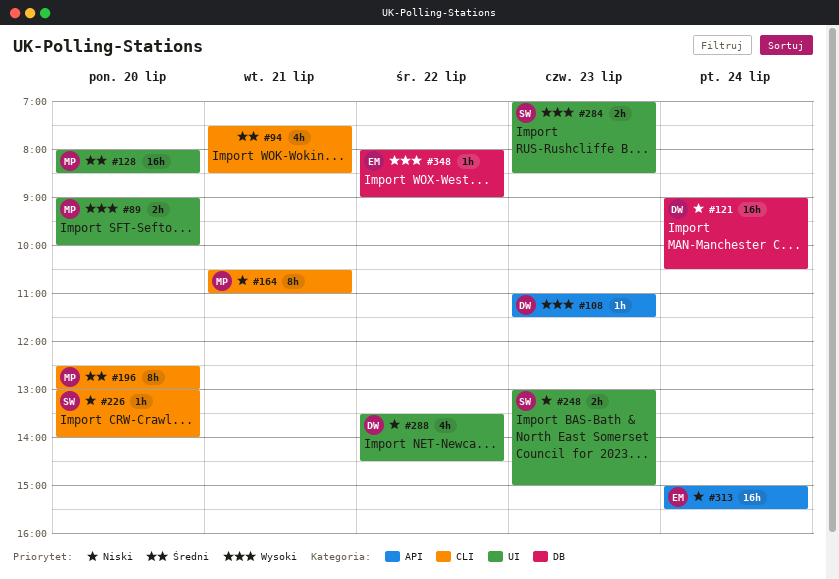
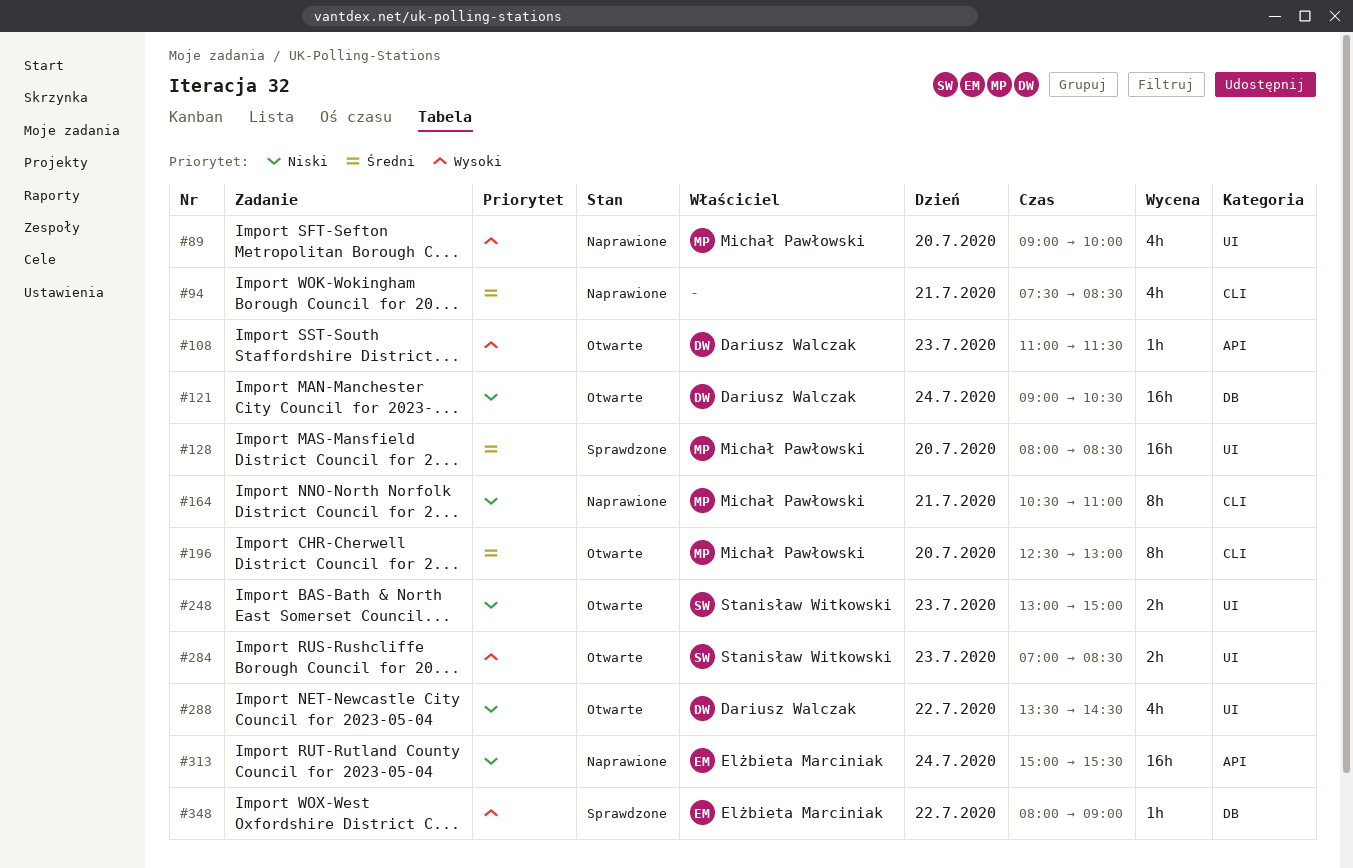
#89, estimate: 2h -> 4h
#226: present -> none

